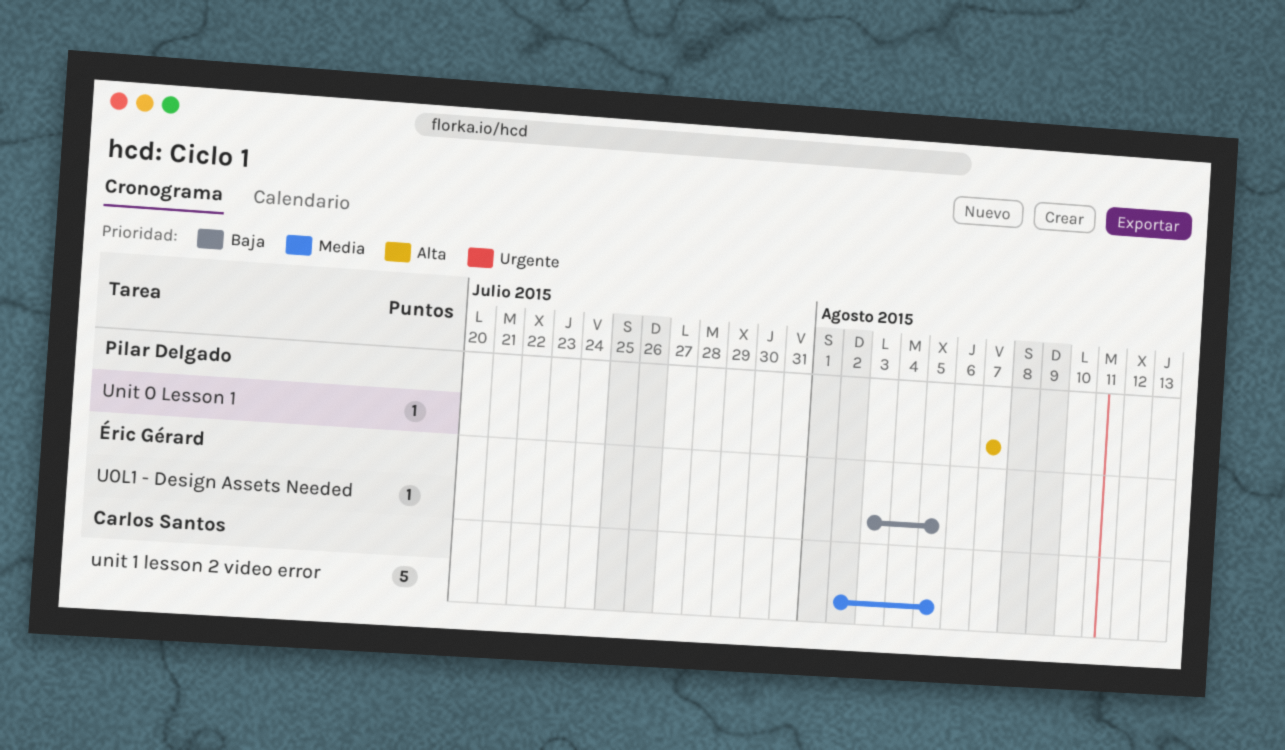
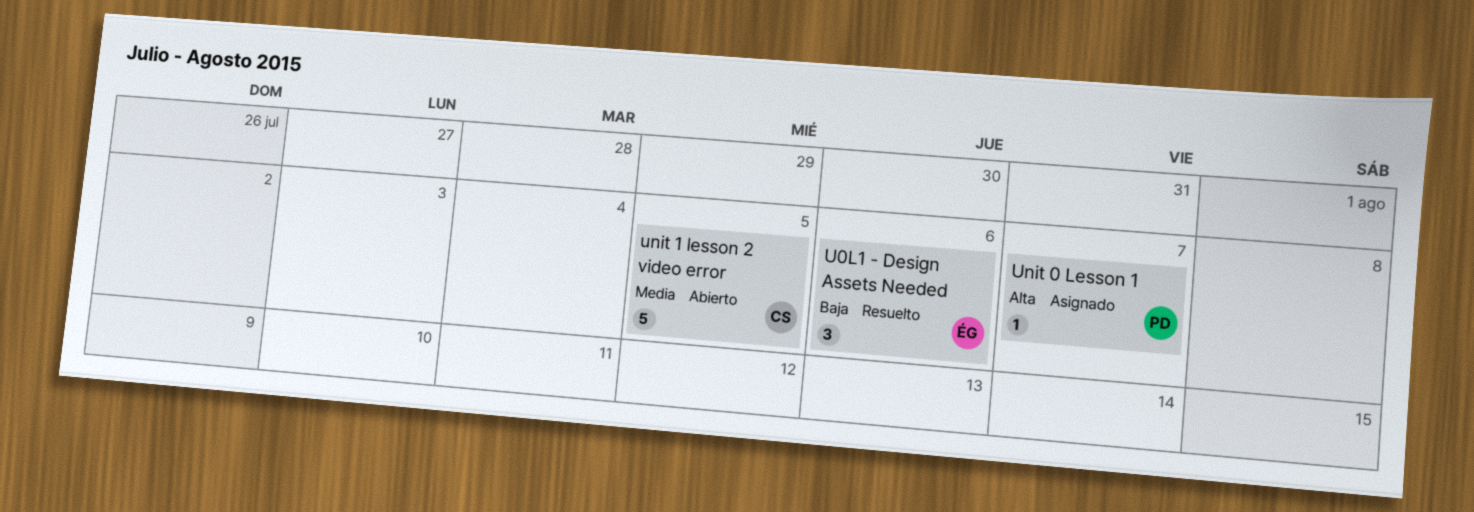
U0L1 - Design Assets Needed, estimate: 1 -> 3
U0L1 - Design Assets Needed, due: Aug 5 -> Aug 6

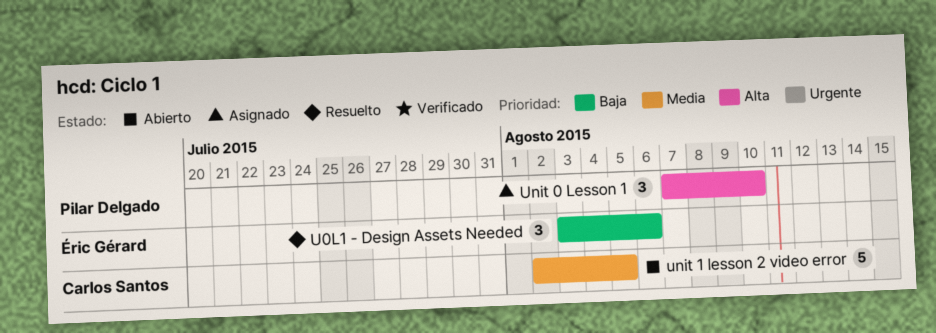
Unit 0 Lesson 1, estimate: 1 -> 3
Unit 0 Lesson 1, due: Aug 7 -> Aug 10

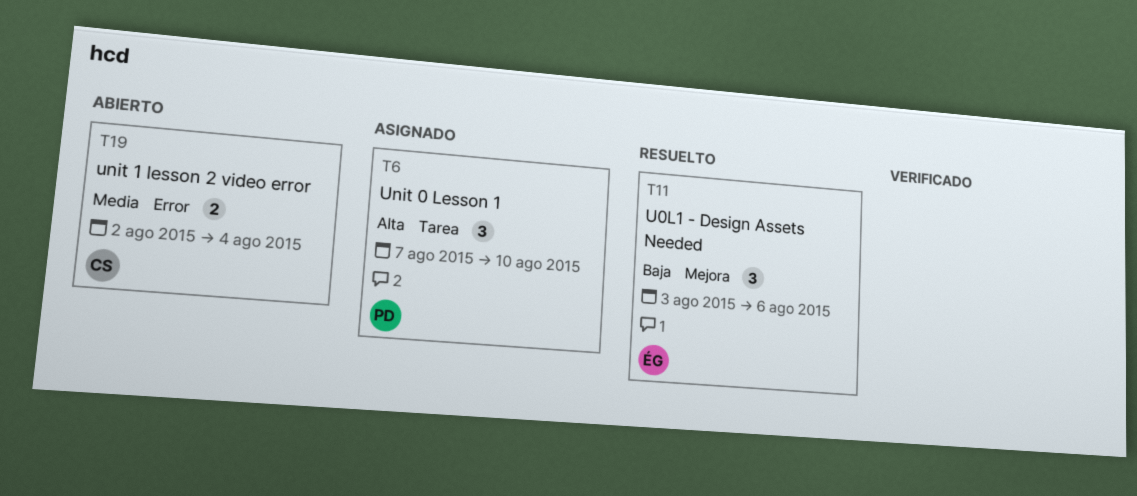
unit 1 lesson 2 video error, estimate: 5 -> 2
unit 1 lesson 2 video error, due: Aug 5 -> Aug 4

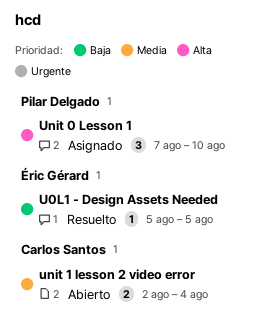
U0L1 - Design Assets Needed, estimate: 3 -> 1
U0L1 - Design Assets Needed, start: Aug 3 -> Aug 5
U0L1 - Design Assets Needed, due: Aug 6 -> Aug 5

